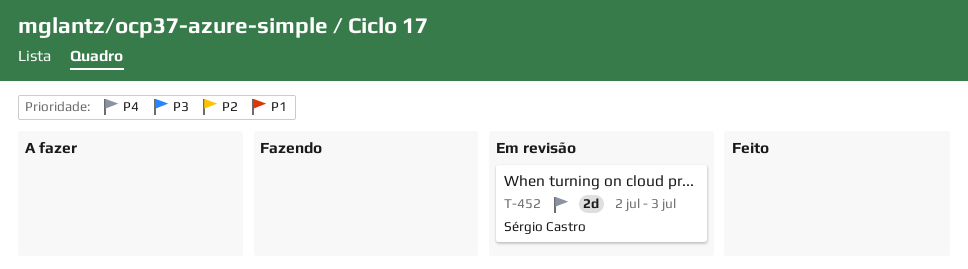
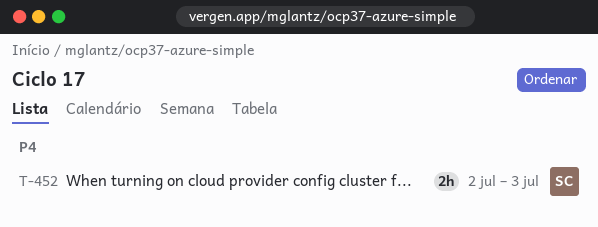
T-452, estimate: 2d -> 2h

